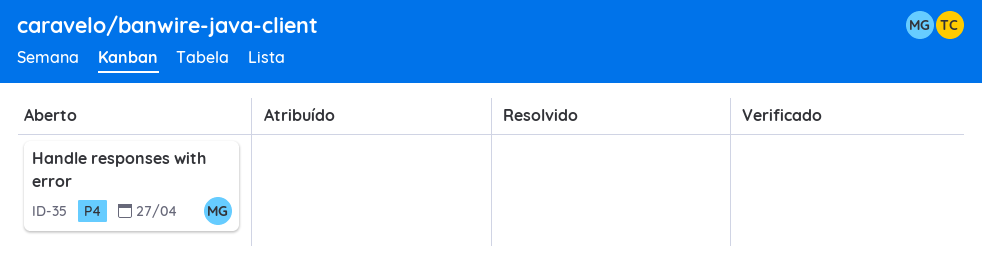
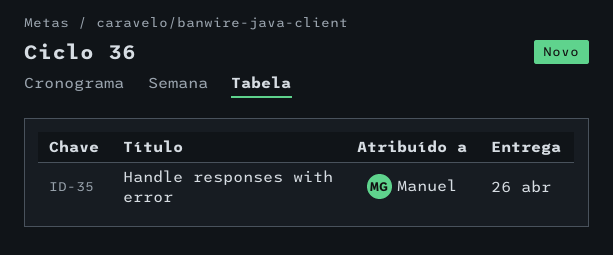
ID-35, due: Apr 27 -> Apr 26

